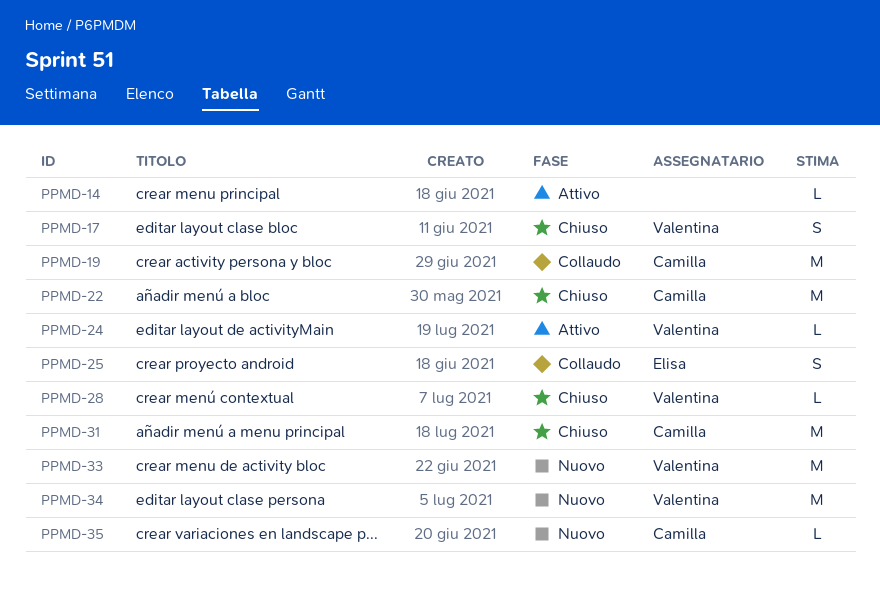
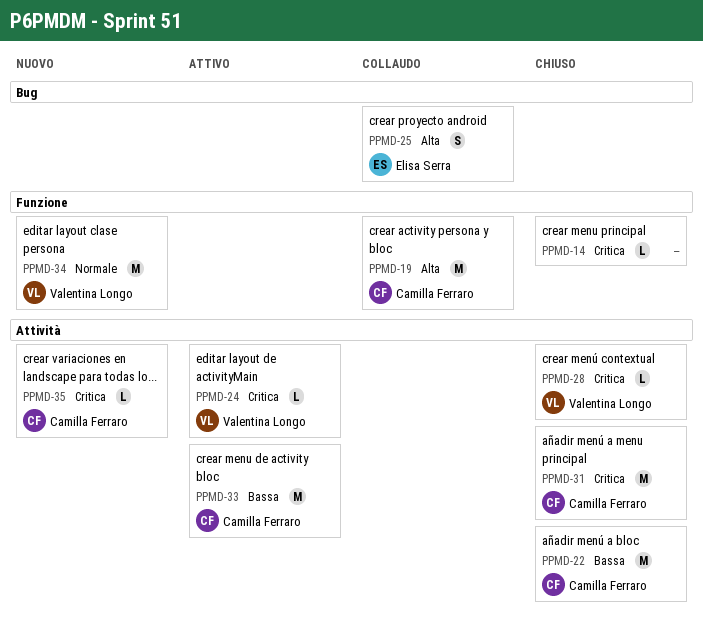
PPMD-14, status: Attivo -> Chiuso
PPMD-17: present -> none
PPMD-33, status: Nuovo -> Attivo
PPMD-33, owner: Valentina Longo -> Camilla Ferraro

